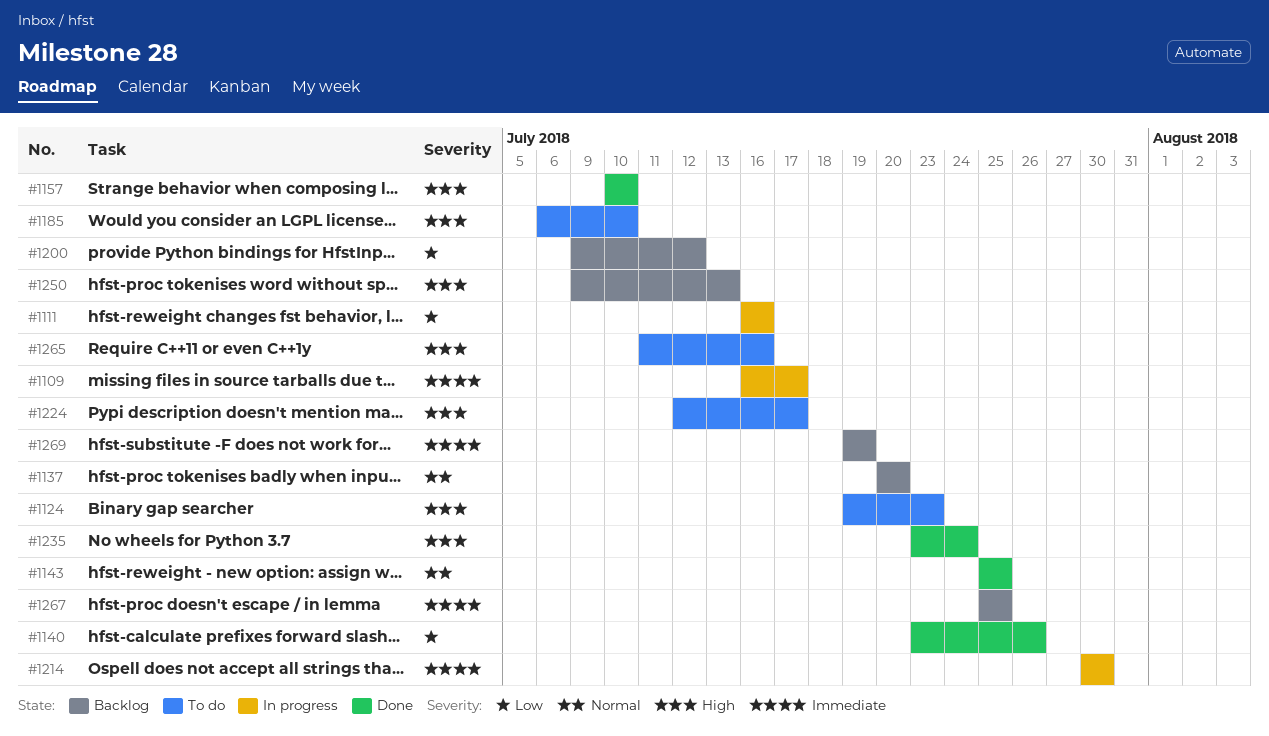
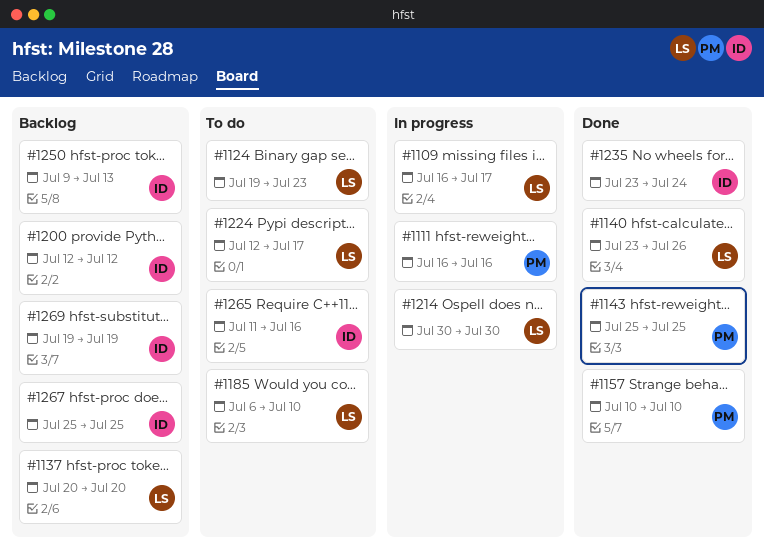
#1200, start: Jul 9 -> Jul 12

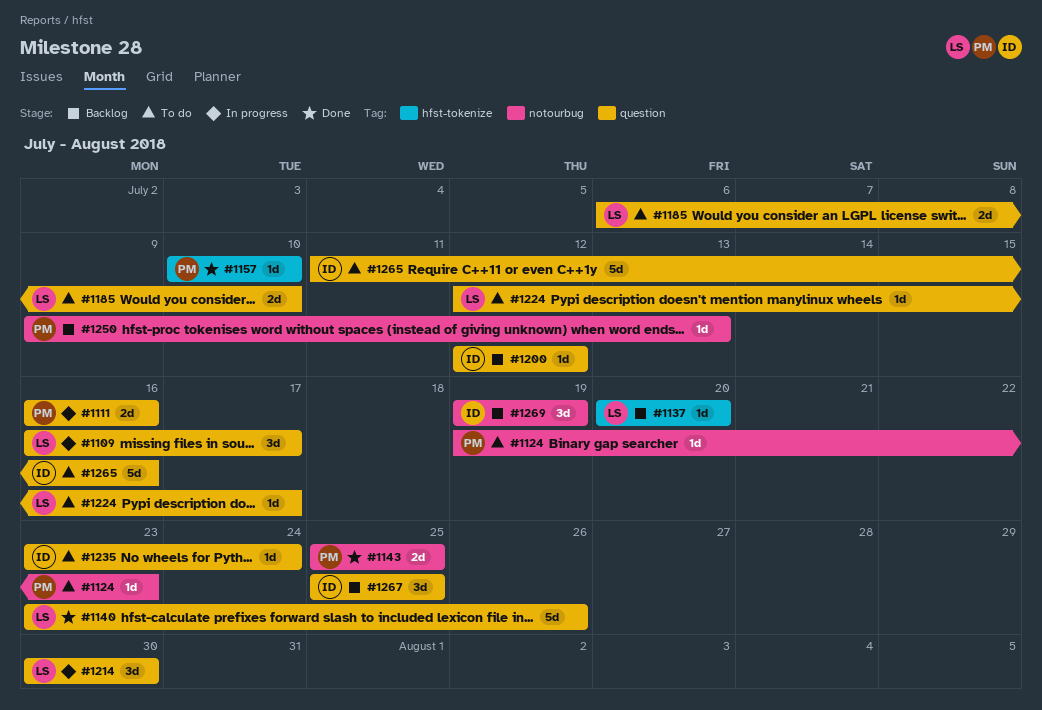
#1124, owner: LS -> PM
#1235, status: Done -> To do
#1250, owner: ID -> PM

